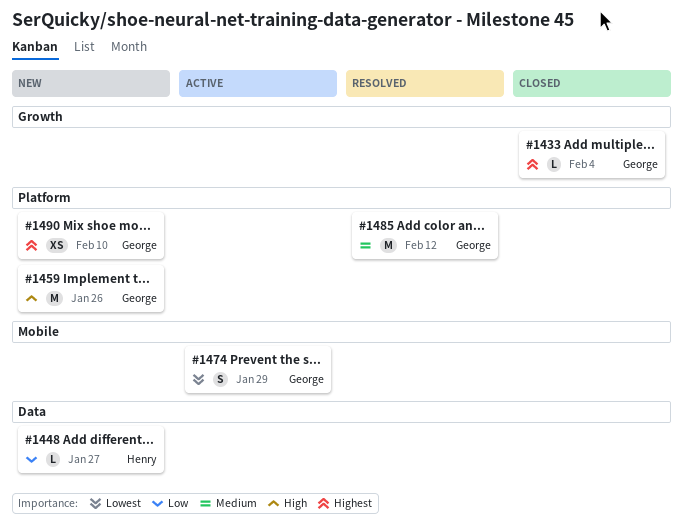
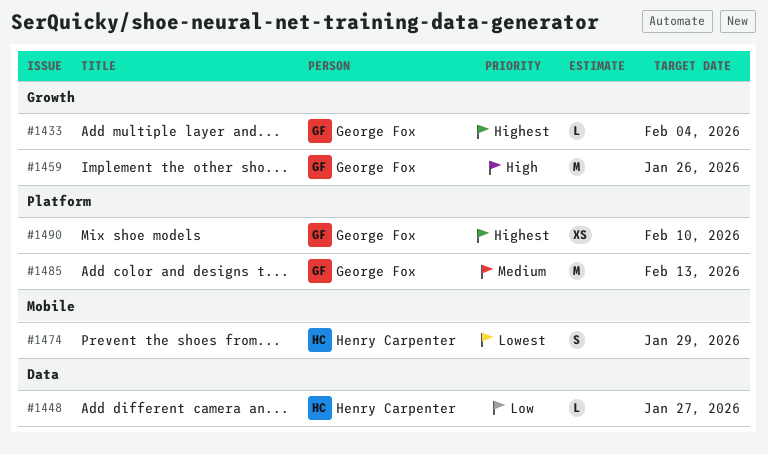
#1459, label: Platform -> Growth
#1474, owner: George Fox -> Henry Carpenter
#1485, due: Feb 12 -> Feb 13

